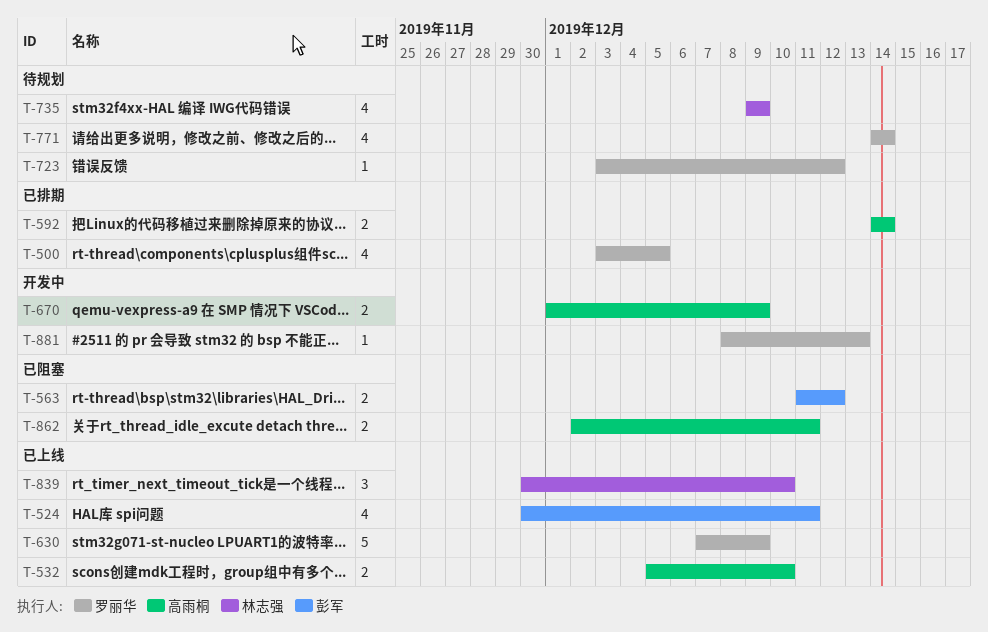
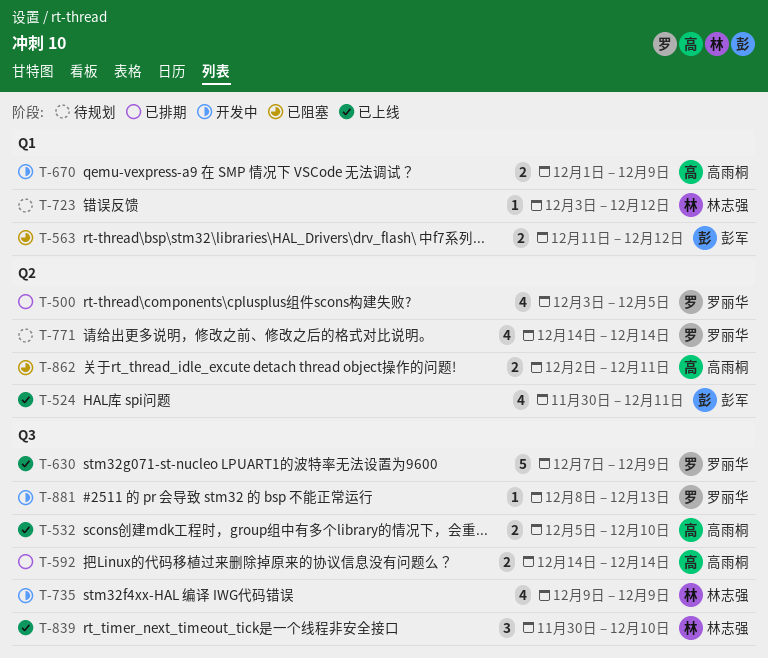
T-723, owner: 罗丽华 -> 林志强
T-735, status: 待规划 -> 开发中

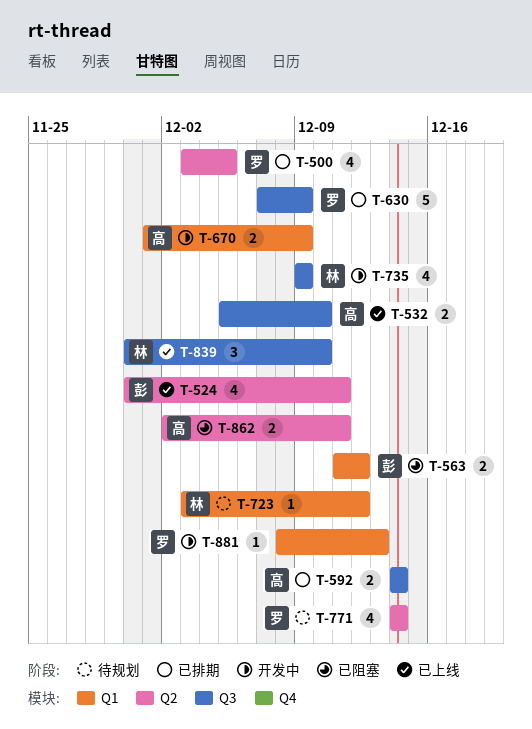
T-630, status: 已上线 -> 已排期
T-881, label: Q3 -> Q1

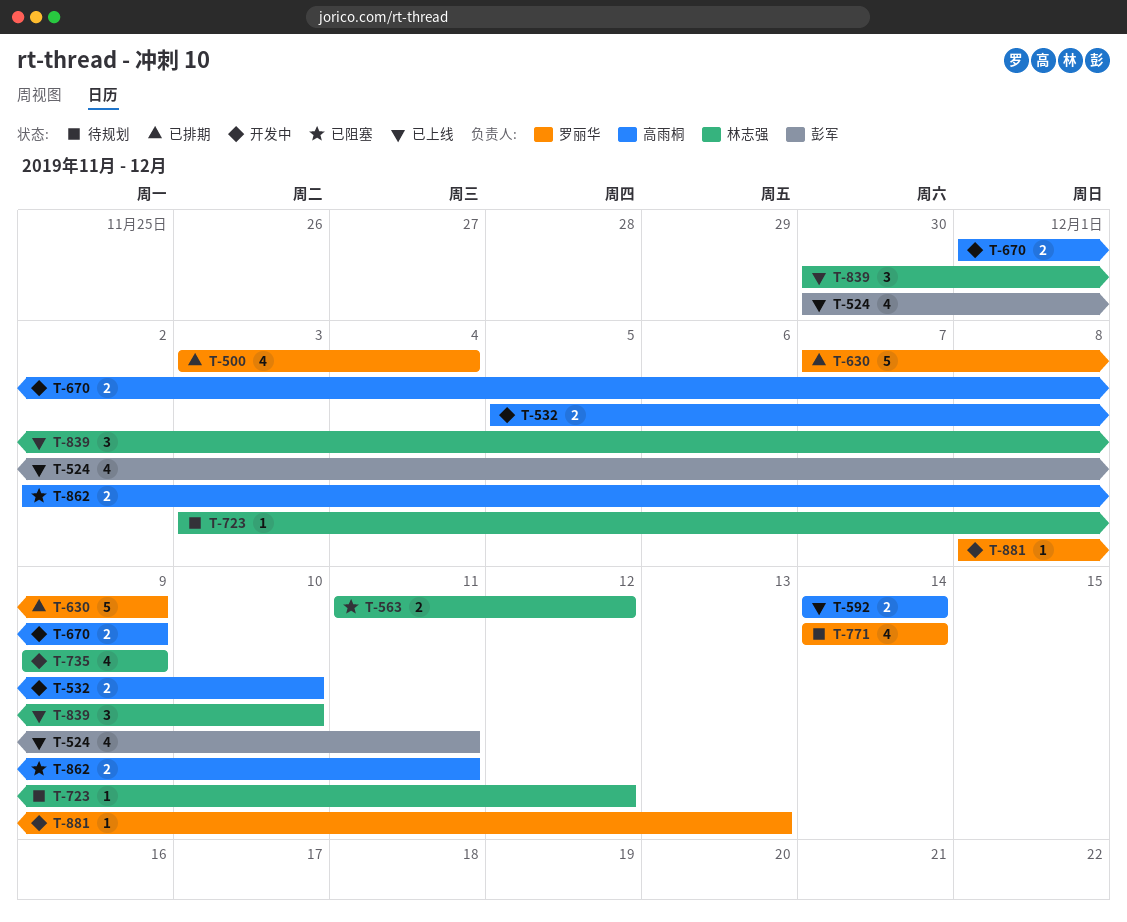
T-500, due: Dec 5 -> Dec 4
T-532, status: 已上线 -> 开发中
T-563, owner: 彭军 -> 林志强
T-592, status: 已排期 -> 已上线

